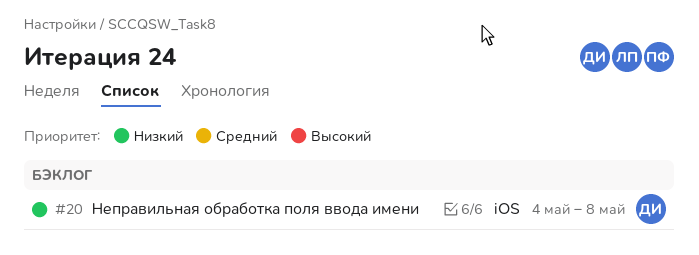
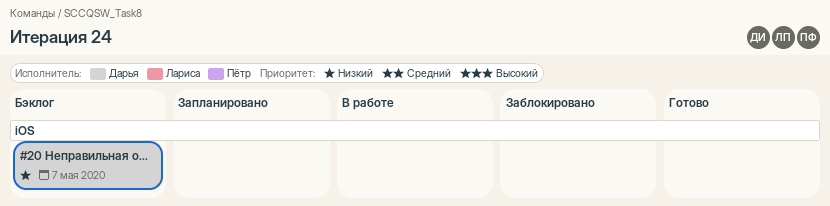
#20, due: May 8 -> May 7

